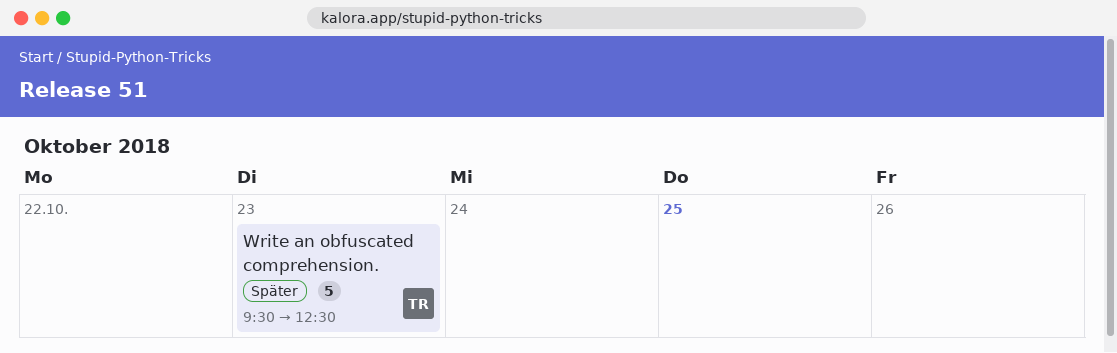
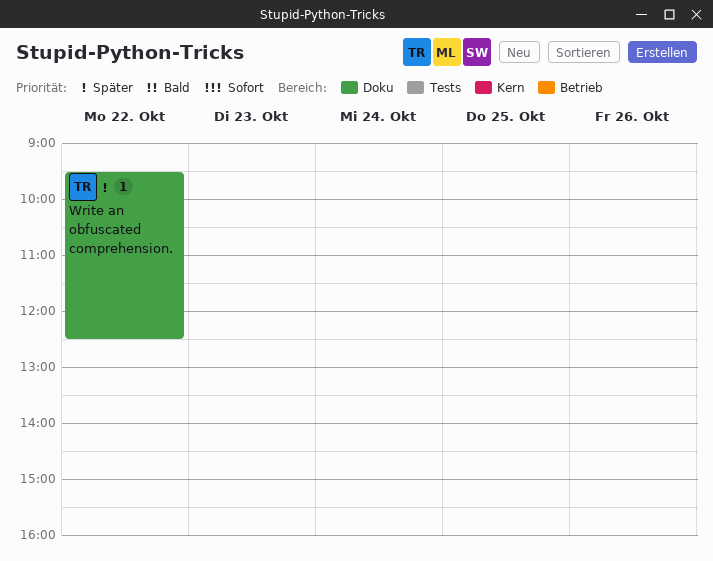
Write an obfuscated comprehension., estimate: 5 -> 1
Write an obfuscated comprehension., day: Oct 23 -> Oct 22

